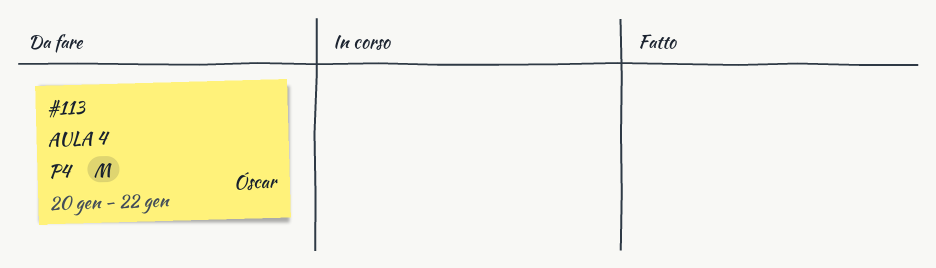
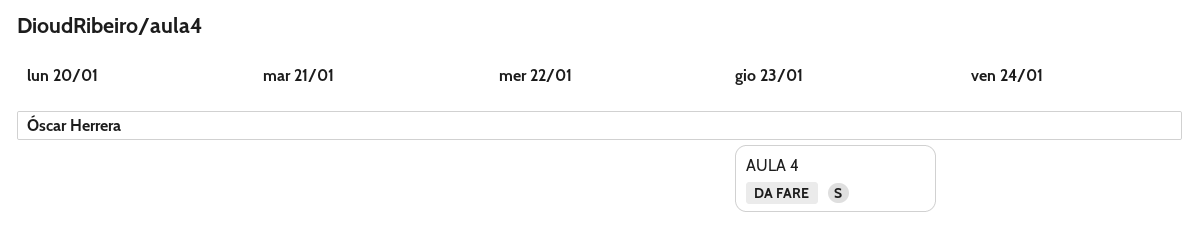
AULA 4, estimate: M -> S
AULA 4, due: Jan 22 -> Jan 23

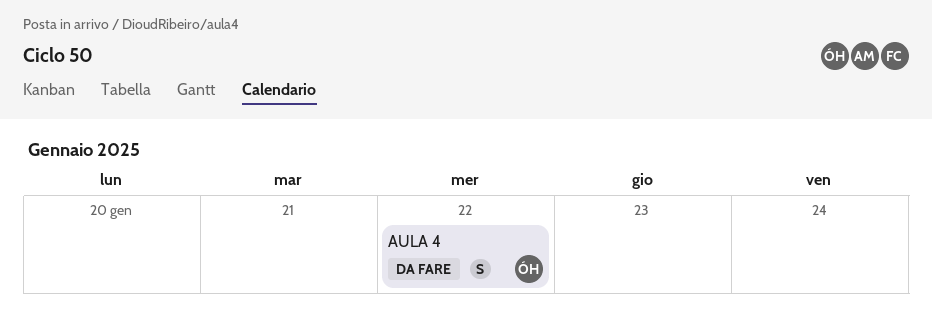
AULA 4, due: Jan 23 -> Jan 22

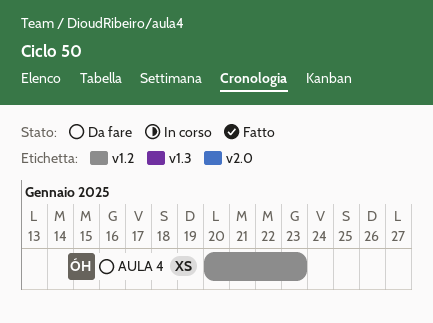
AULA 4, estimate: S -> XS
AULA 4, due: Jan 22 -> Jan 23

